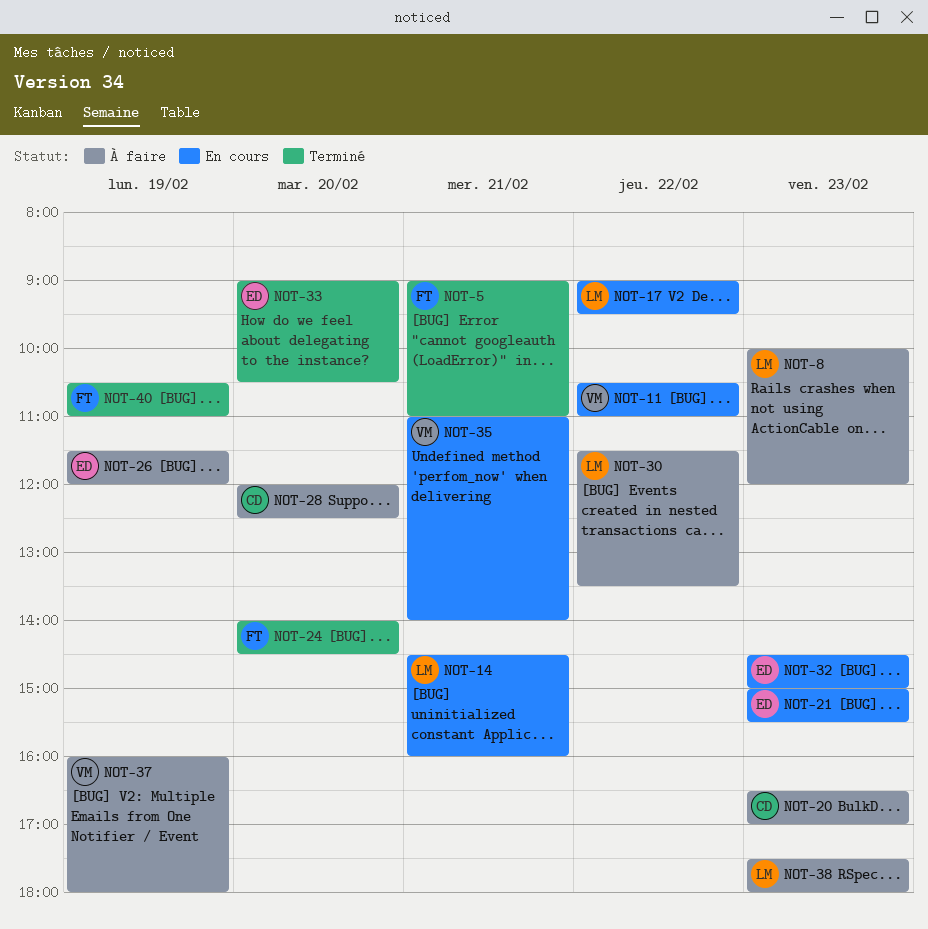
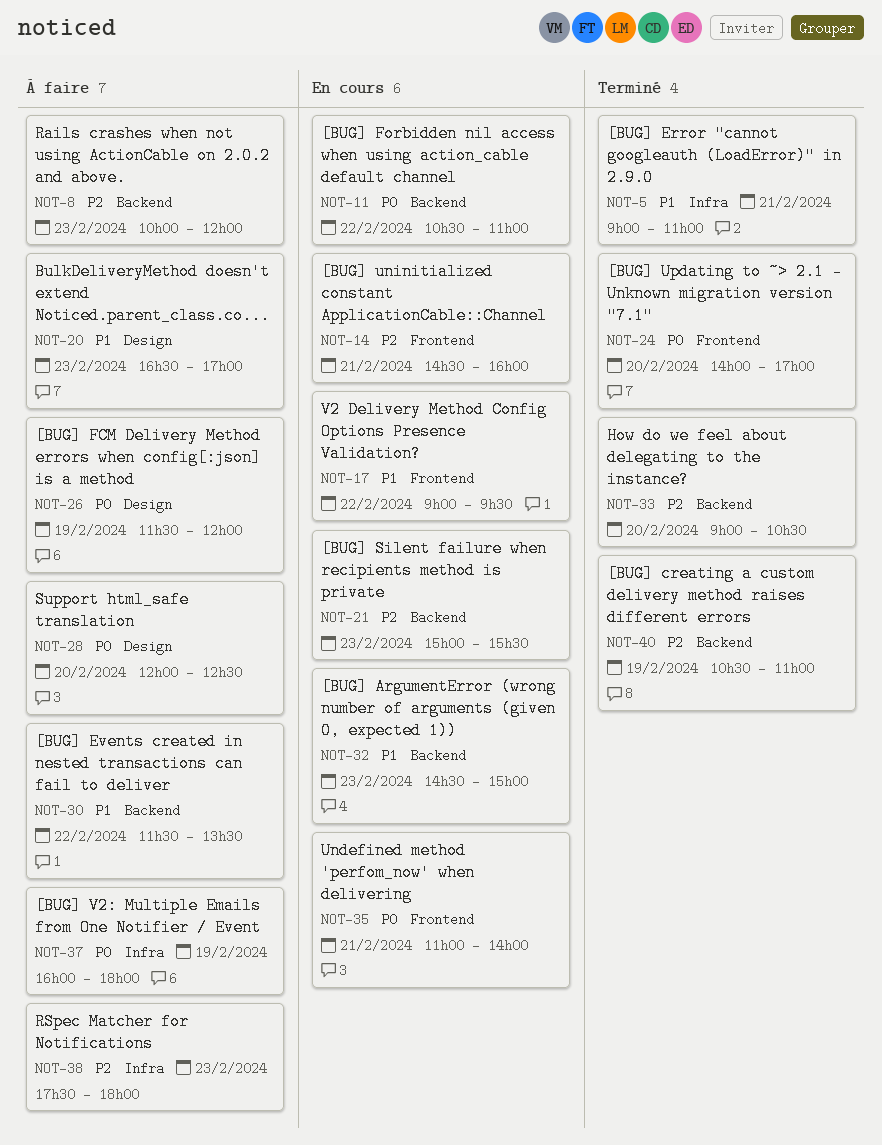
NOT-24, ends: 14:30 -> 17:00

